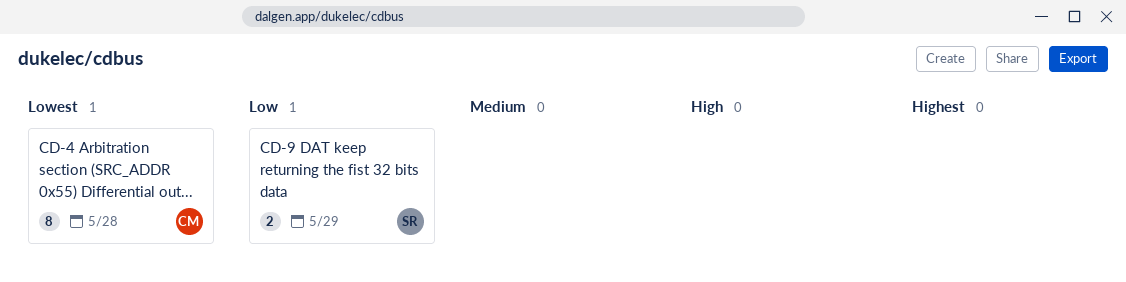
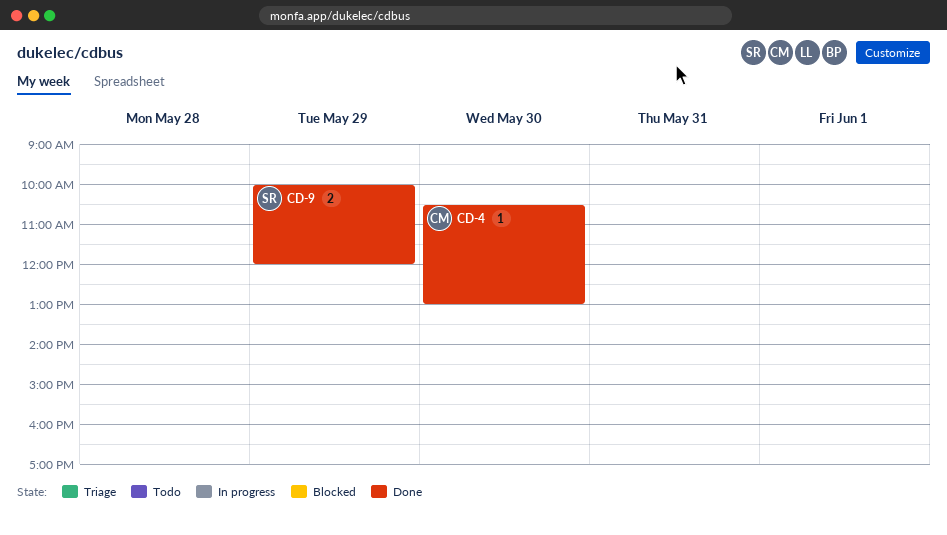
CD-4, estimate: 8 -> 1
CD-4, day: May 28 -> May 30

